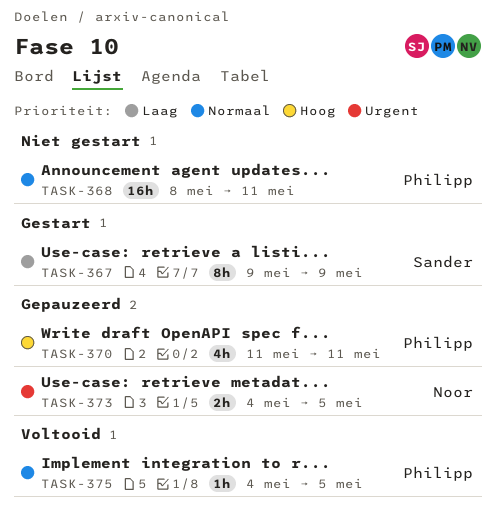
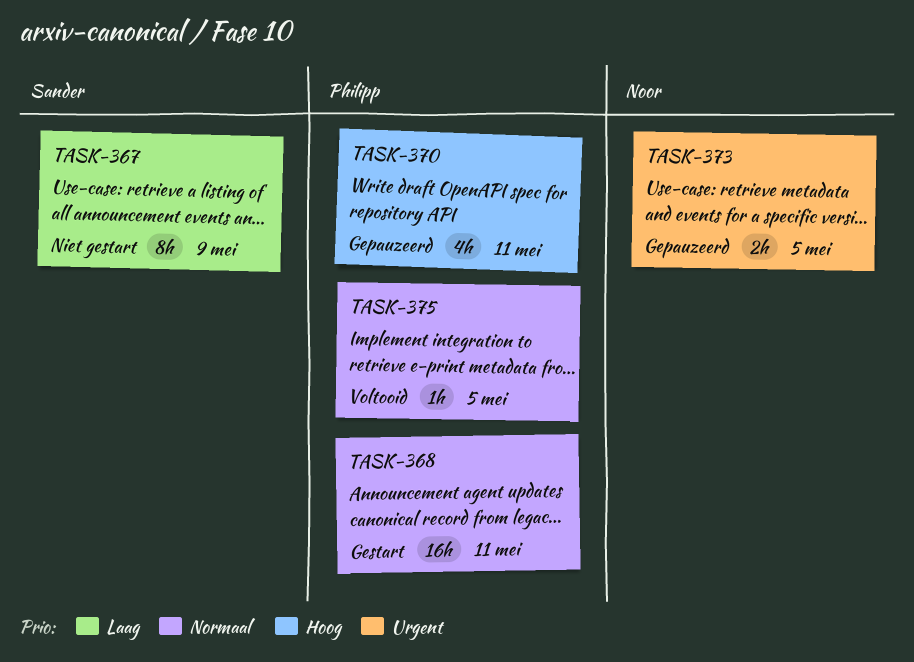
TASK-367, status: Gestart -> Niet gestart
TASK-368, status: Niet gestart -> Gestart

